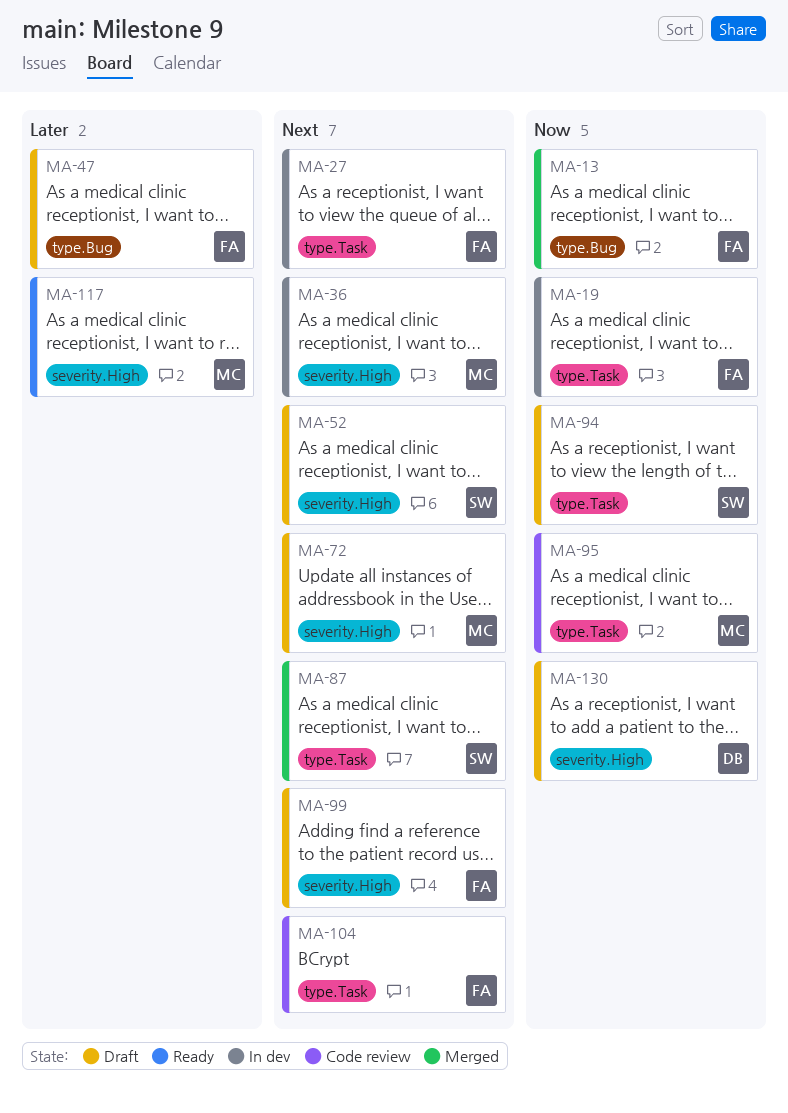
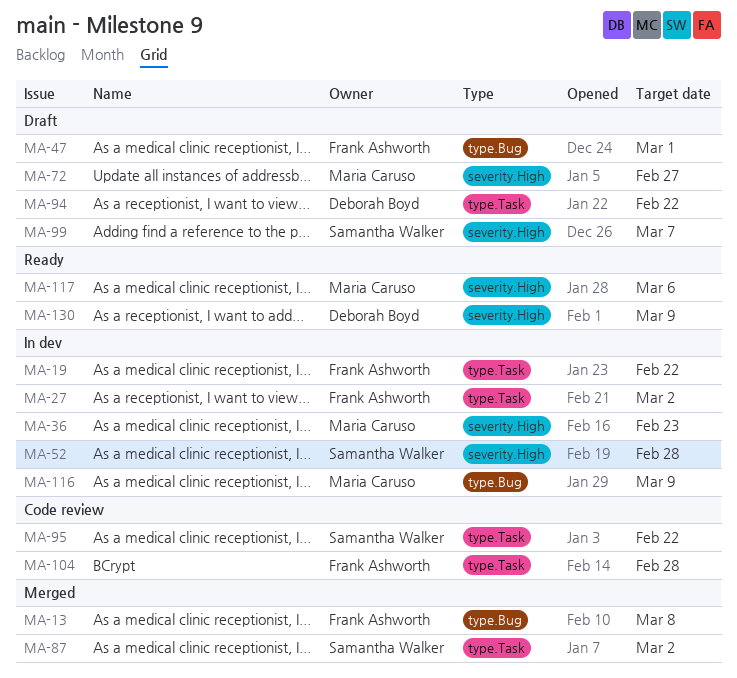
MA-52, status: Draft -> In dev
MA-94, owner: Samantha Walker -> Deborah Boyd
MA-95, owner: Maria Caruso -> Samantha Walker
MA-99, owner: Frank Ashworth -> Samantha Walker
MA-116: none -> present
MA-130, status: Draft -> Ready

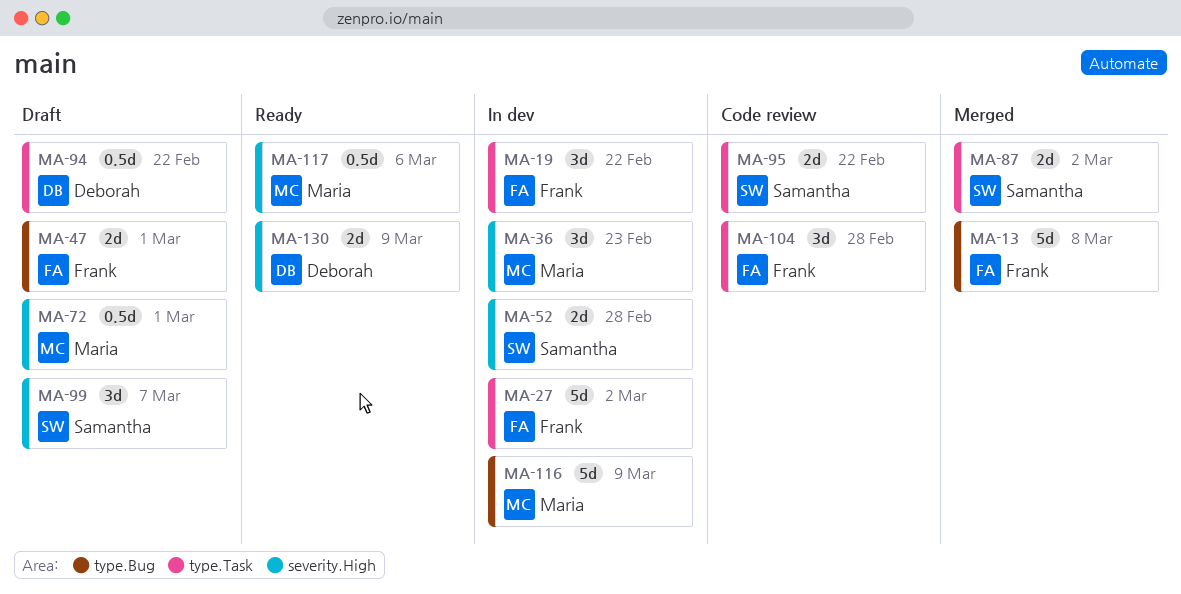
MA-72, due: Feb 27 -> Mar 1

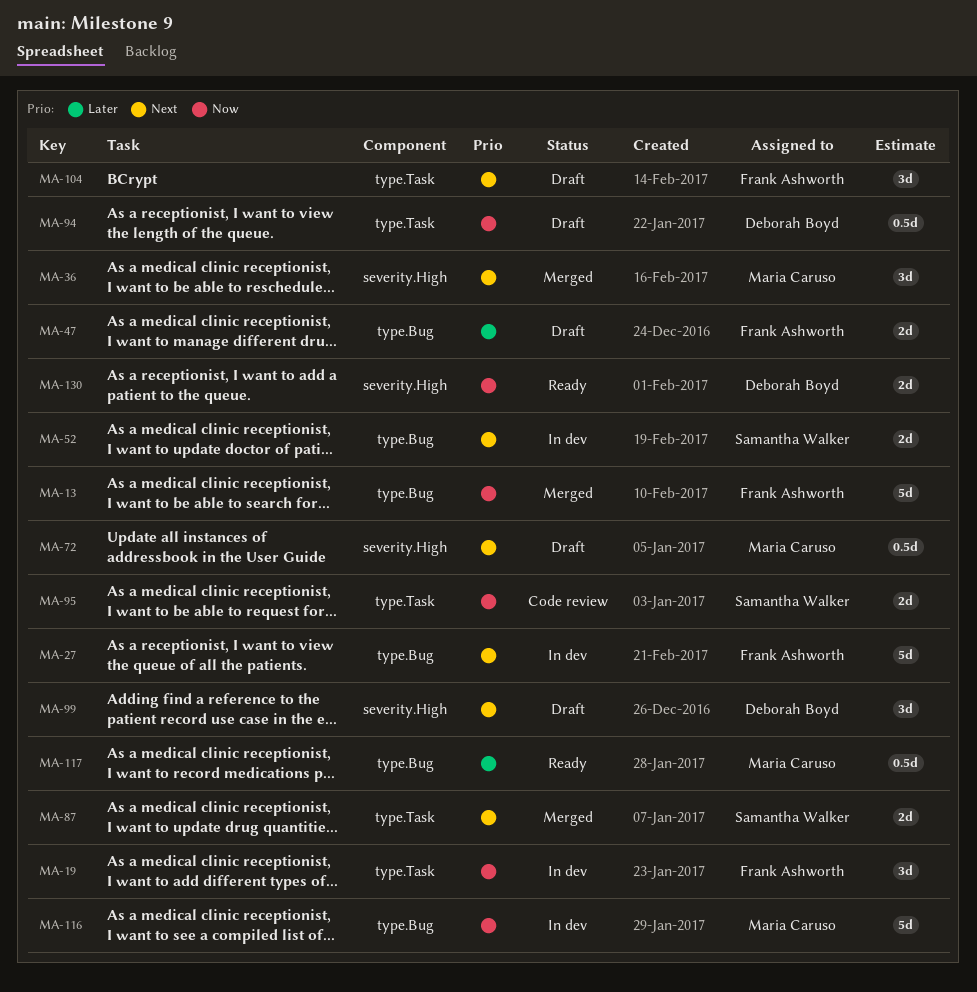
MA-27, label: type.Task -> type.Bug
MA-36, status: In dev -> Merged
MA-52, label: severity.High -> type.Bug
MA-99, owner: Samantha Walker -> Deborah Boyd
MA-104, status: Code review -> Draft
MA-117, label: severity.High -> type.Bug

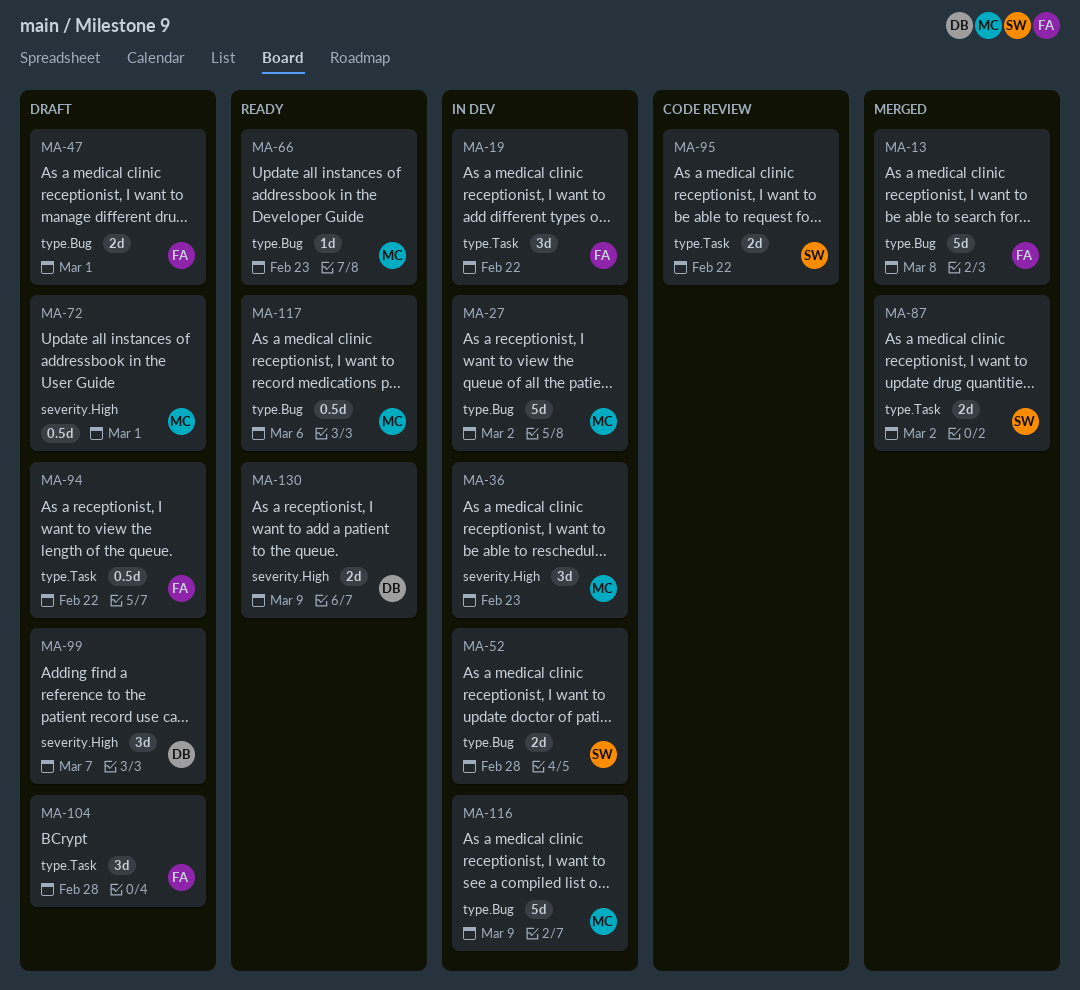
MA-27, owner: Frank Ashworth -> Maria Caruso
MA-36, status: Merged -> In dev
MA-66: none -> present
MA-94, owner: Deborah Boyd -> Frank Ashworth

